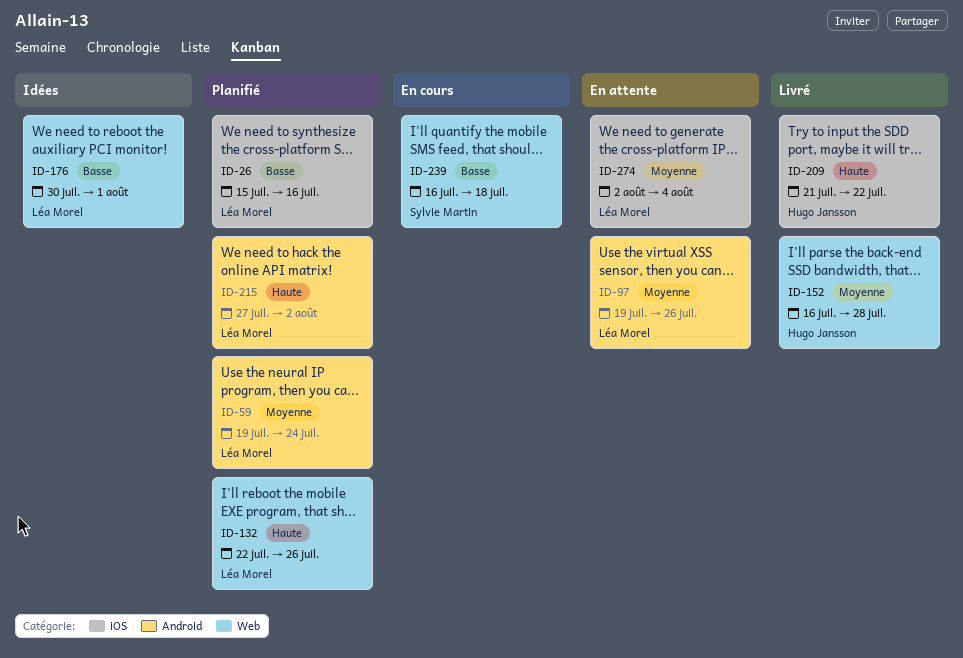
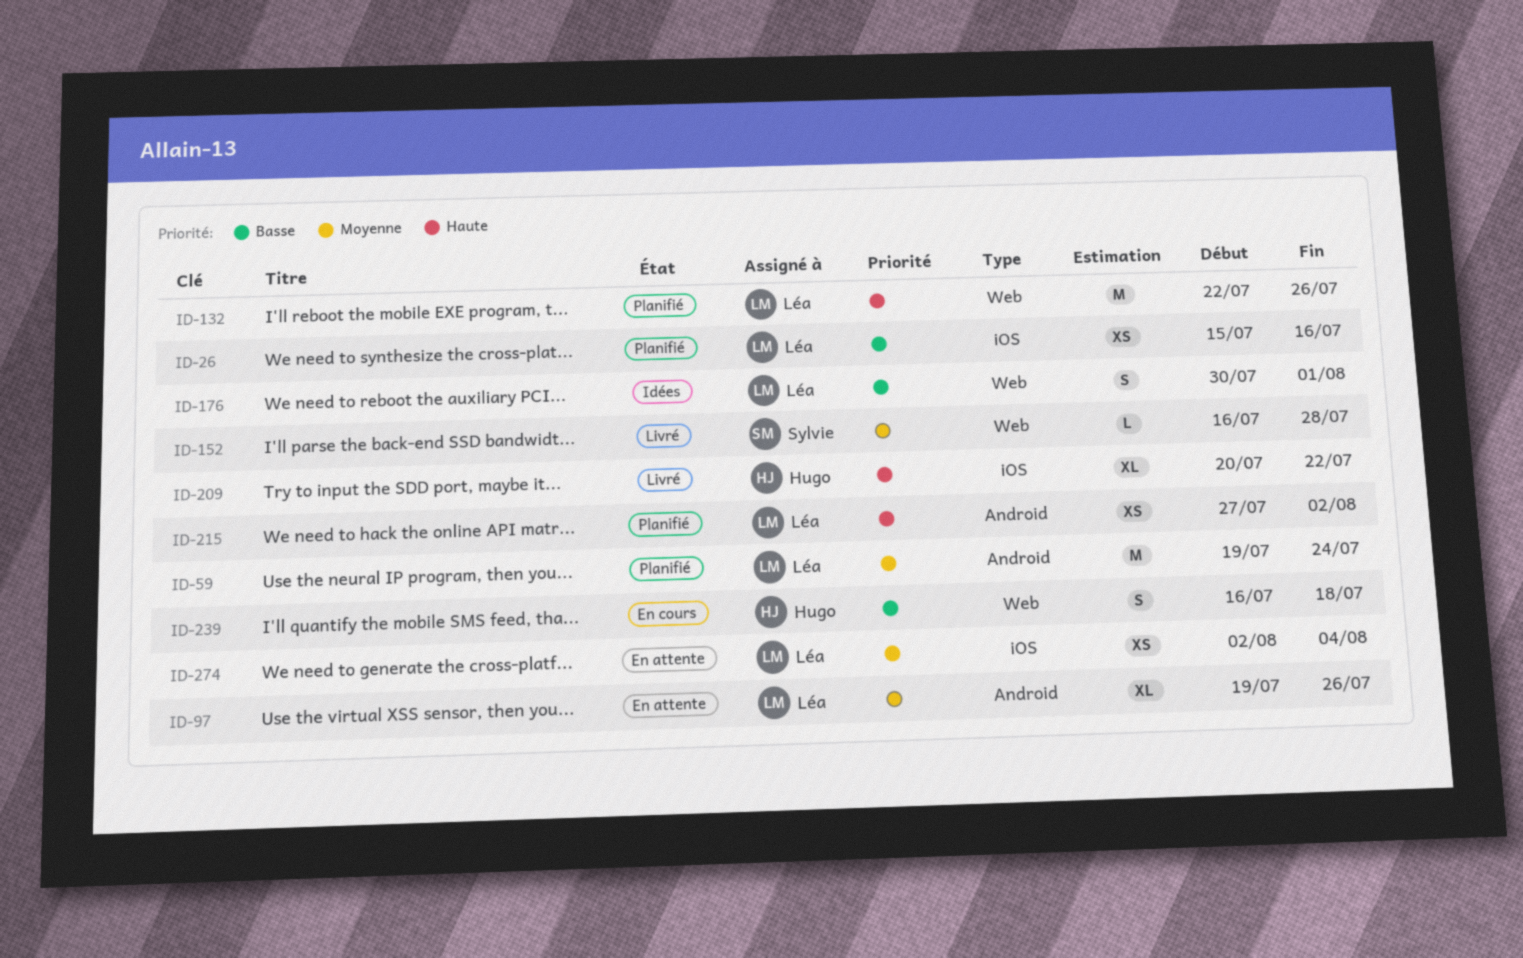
ID-152, owner: Hugo Jansson -> Sylvie Martin
ID-209, start: Jul 21 -> Jul 20
ID-239, owner: Sylvie Martin -> Hugo Jansson

